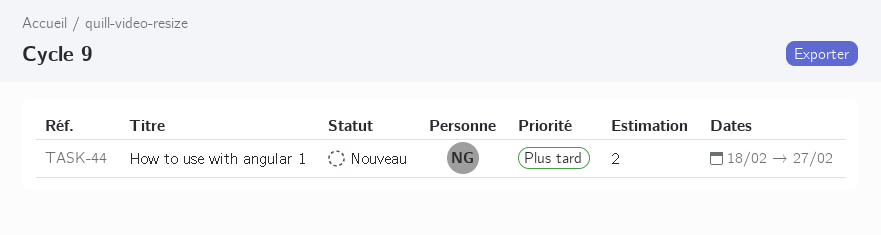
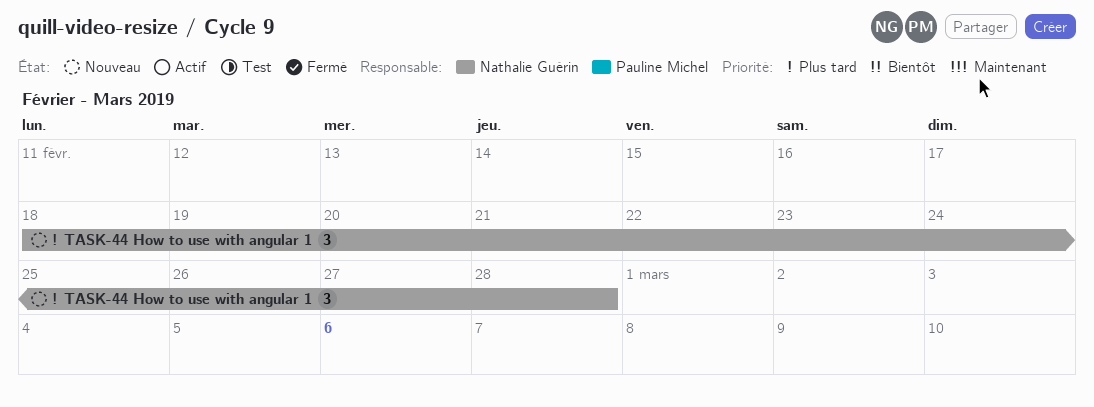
TASK-44, estimate: 2 -> 3
TASK-44, due: Feb 27 -> Feb 28

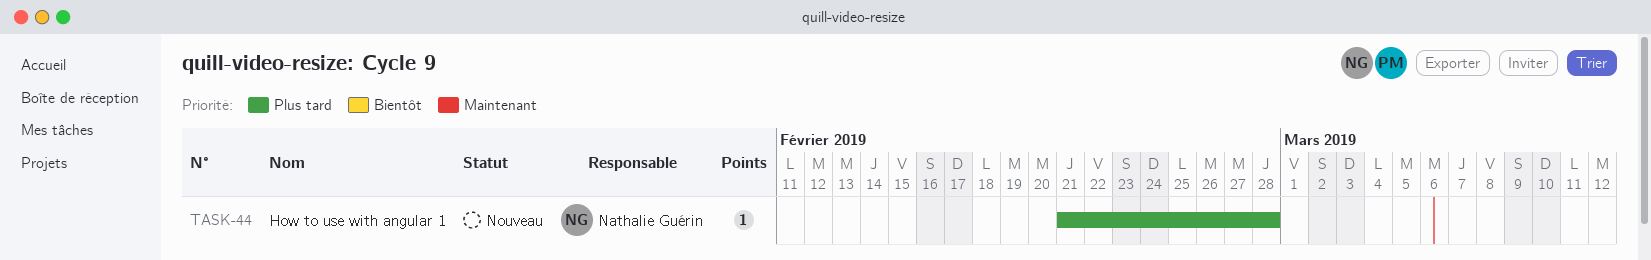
TASK-44, estimate: 3 -> 1
TASK-44, start: Feb 18 -> Feb 21

